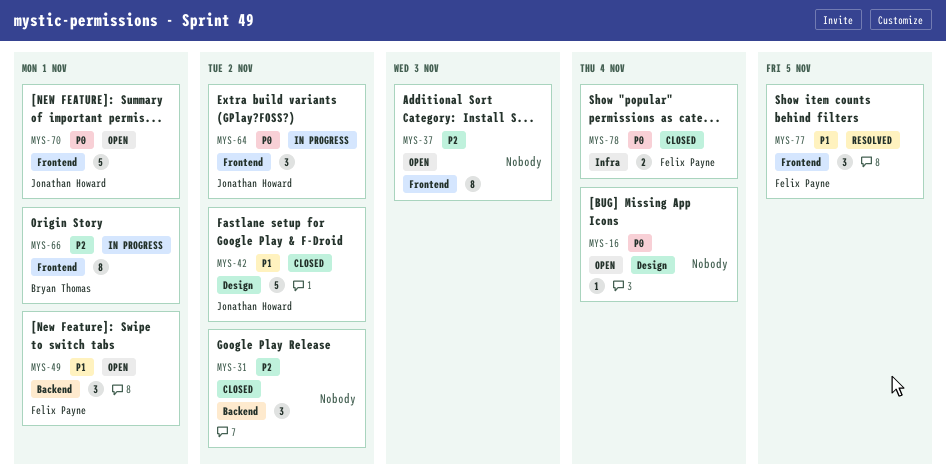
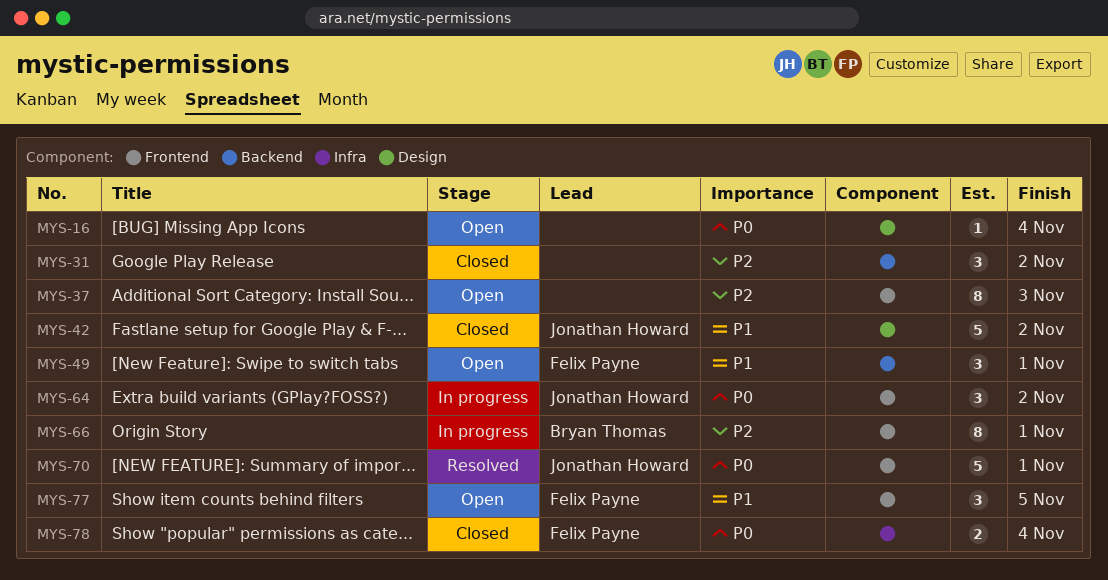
MYS-70, status: Open -> Resolved
MYS-77, status: Resolved -> Open

